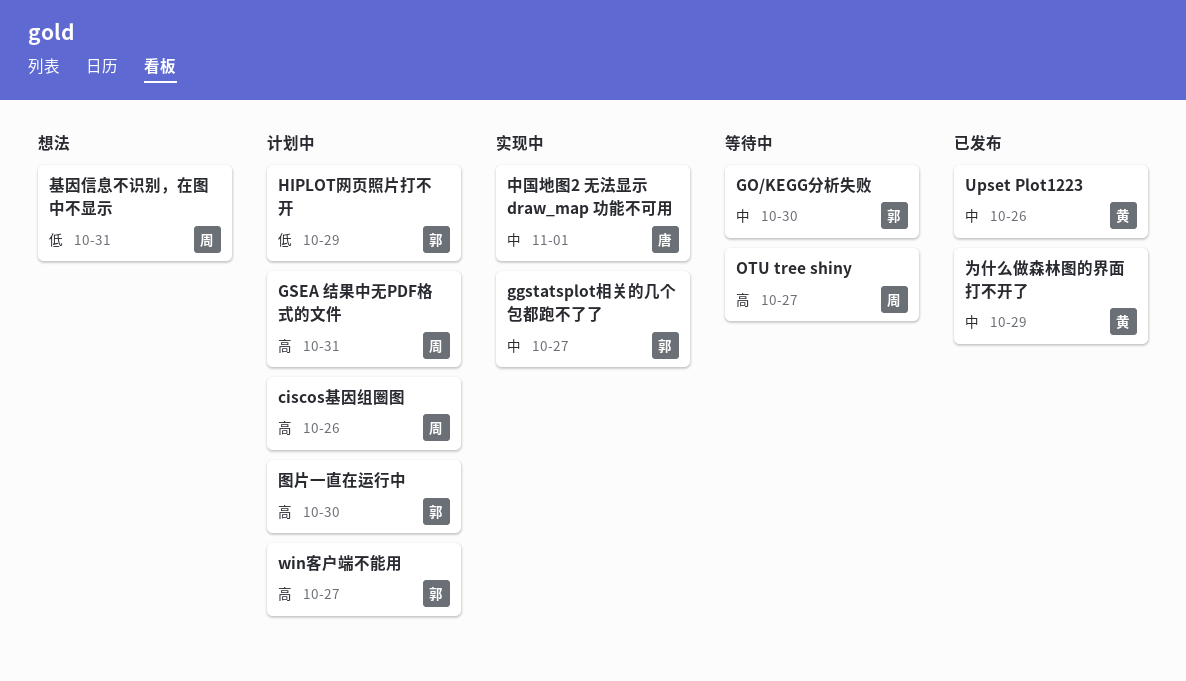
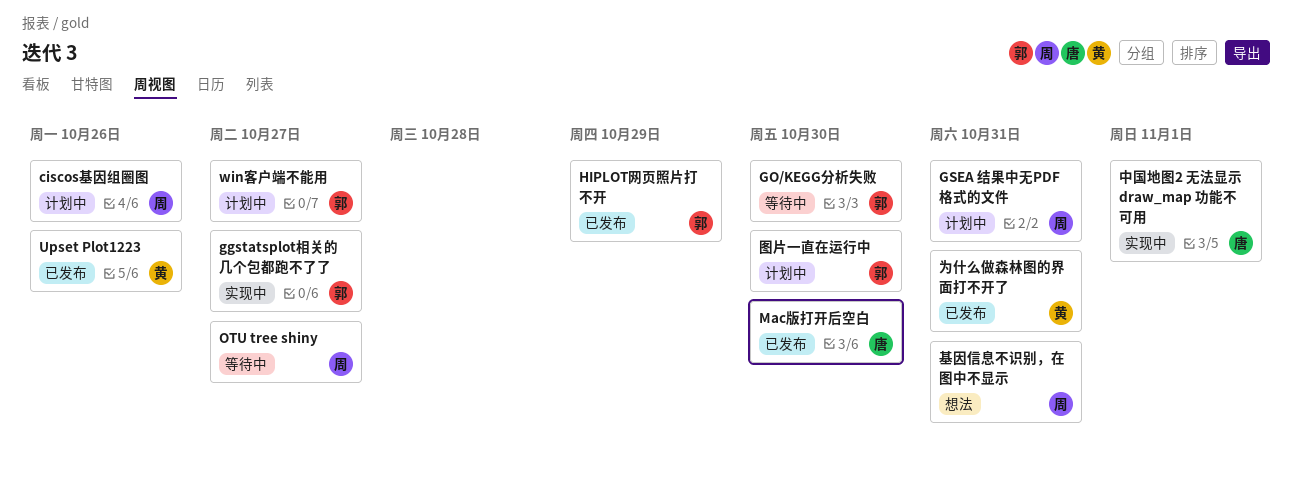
HIPLOT网页照片打不开, status: 计划中 -> 已发布
Mac版打开后空白: none -> present
为什么做森林图的界面打不开了, due: Oct 29 -> Oct 31

